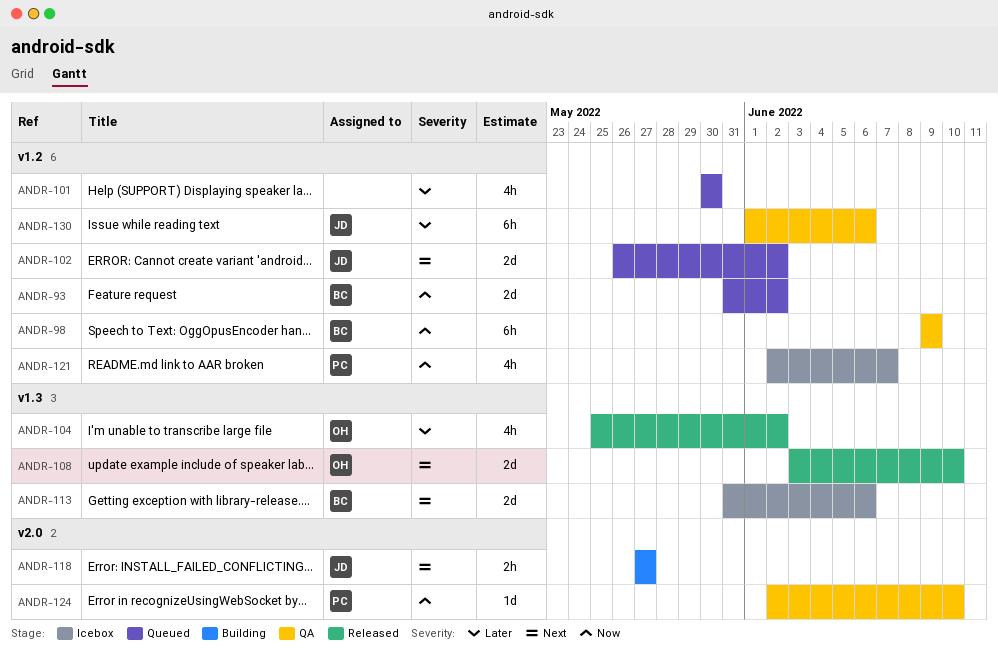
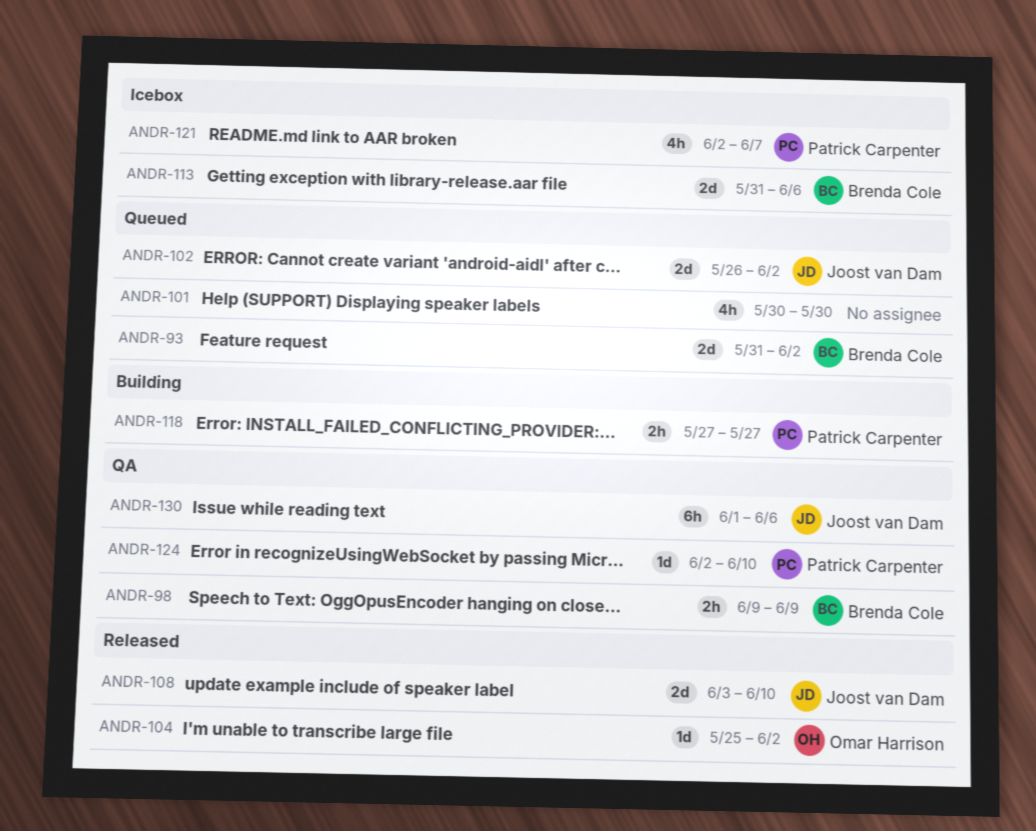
ANDR-98, estimate: 6h -> 2h
ANDR-104, estimate: 4h -> 1d
ANDR-108, owner: Omar Harrison -> Joost van Dam
ANDR-118, owner: Joost van Dam -> Patrick Carpenter

